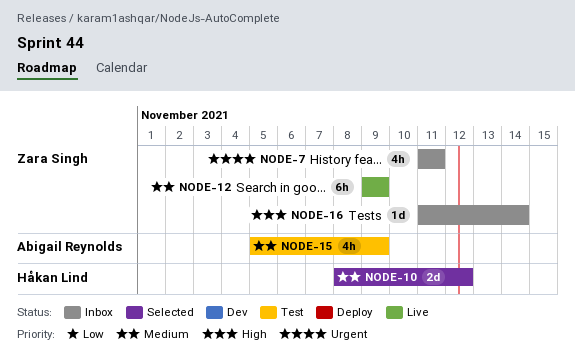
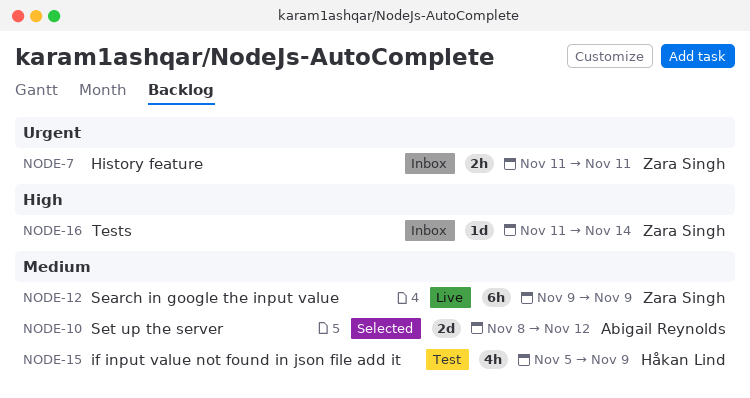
NODE-7, estimate: 4h -> 2h
NODE-10, owner: Håkan Lind -> Abigail Reynolds
NODE-15, owner: Abigail Reynolds -> Håkan Lind

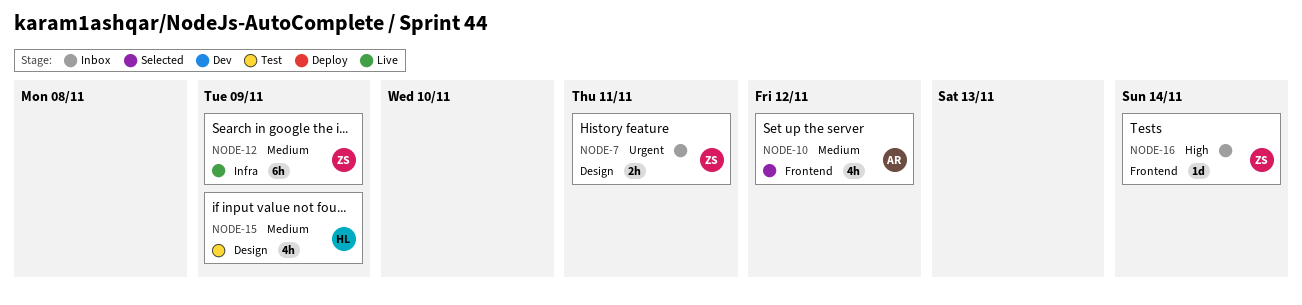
NODE-10, estimate: 2d -> 4h

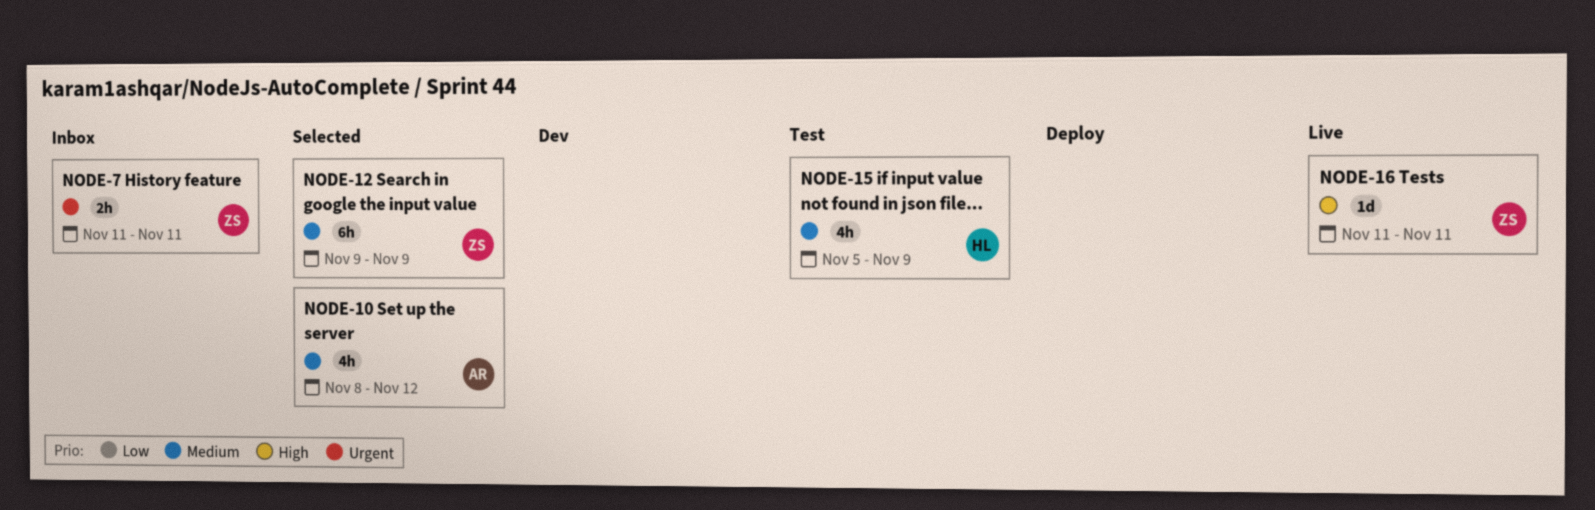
NODE-12, status: Live -> Selected
NODE-16, status: Inbox -> Live
NODE-16, due: Nov 14 -> Nov 11

